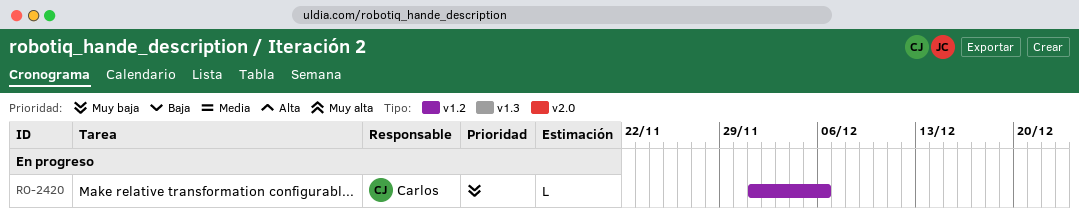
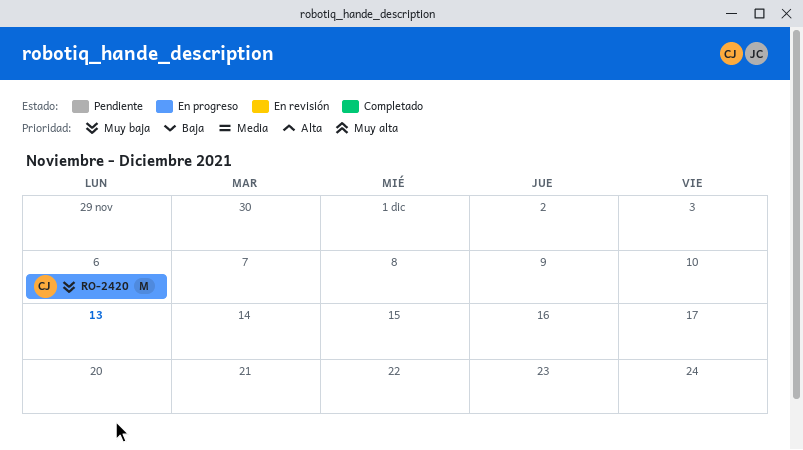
RO-2420, estimate: L -> M
RO-2420, start: Dec 1 -> Dec 6

